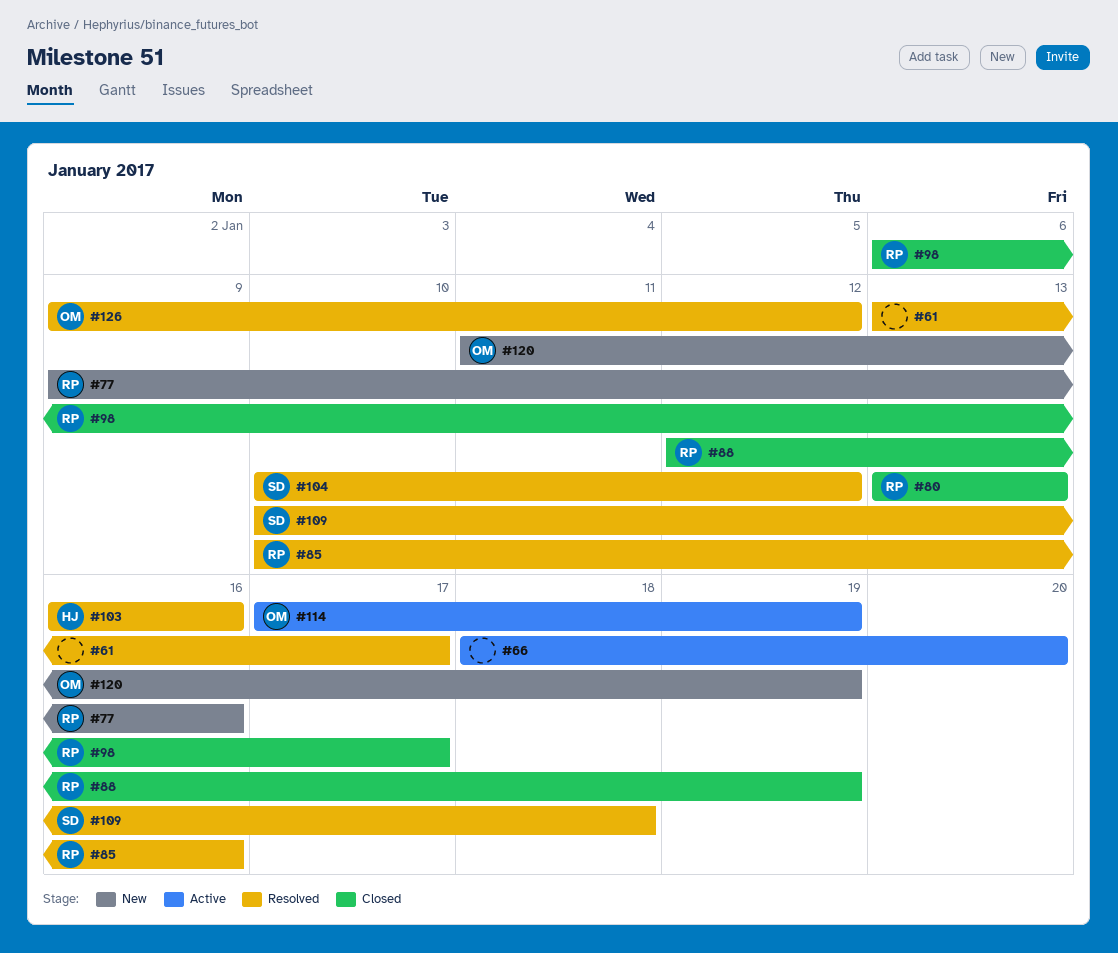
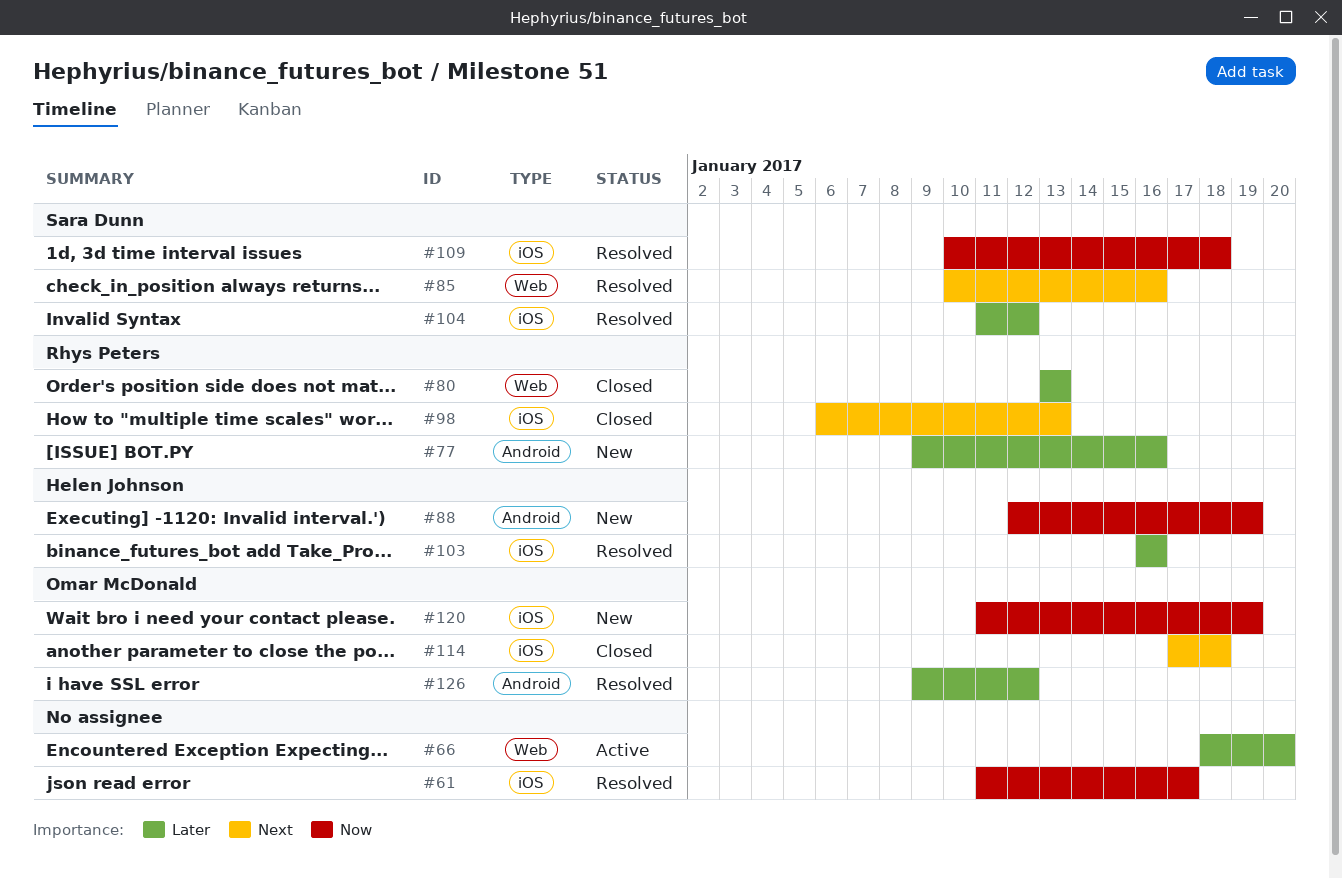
#61, start: Jan 13 -> Jan 11
#85, owner: Rhys Peters -> Sara Dunn
#88, status: Closed -> New
#88, owner: Rhys Peters -> Helen Johnson
#98, due: Jan 17 -> Jan 13
#104, start: Jan 10 -> Jan 11
#114, status: Active -> Closed
#114, due: Jan 19 -> Jan 18

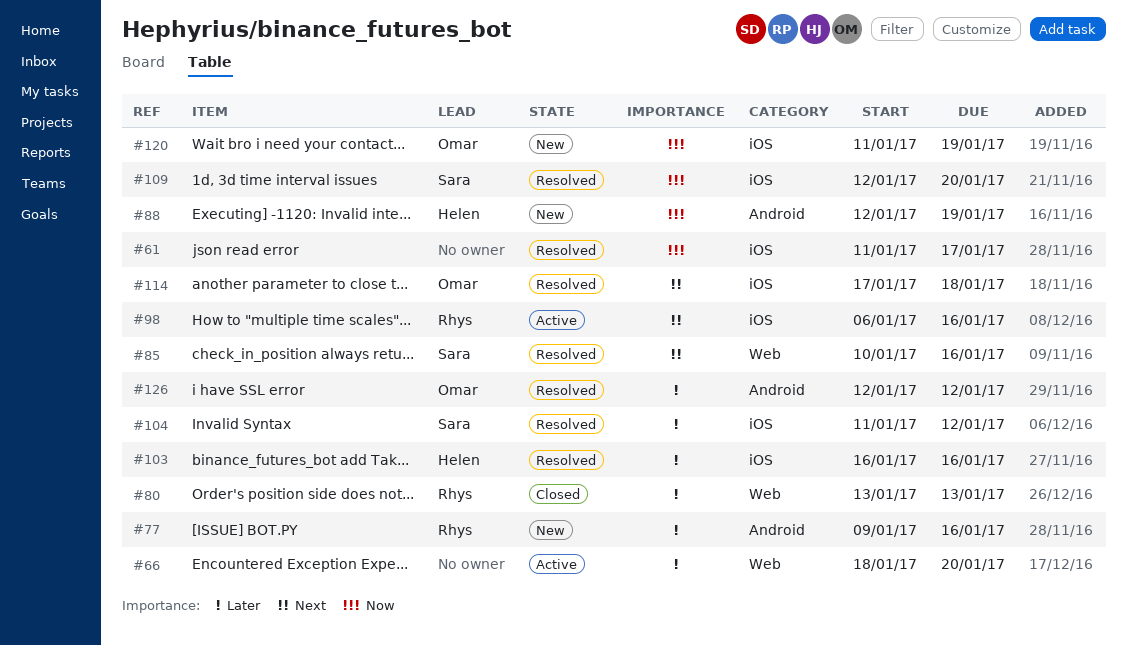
#98, status: Closed -> Active
#98, due: Jan 13 -> Jan 16
#109, start: Jan 10 -> Jan 12
#109, due: Jan 18 -> Jan 20
#114, status: Closed -> Resolved
#126, start: Jan 9 -> Jan 12

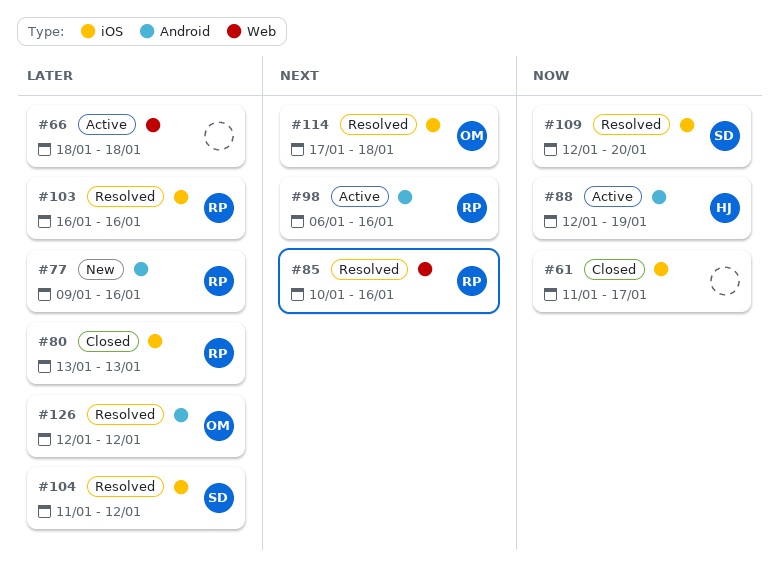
#61, status: Resolved -> Closed
#66, due: Jan 20 -> Jan 18
#80, label: Web -> iOS
#85, owner: Sara -> Rhys
#88, status: New -> Active
#98, label: iOS -> Android
#103, owner: Helen -> Rhys
#120: present -> none

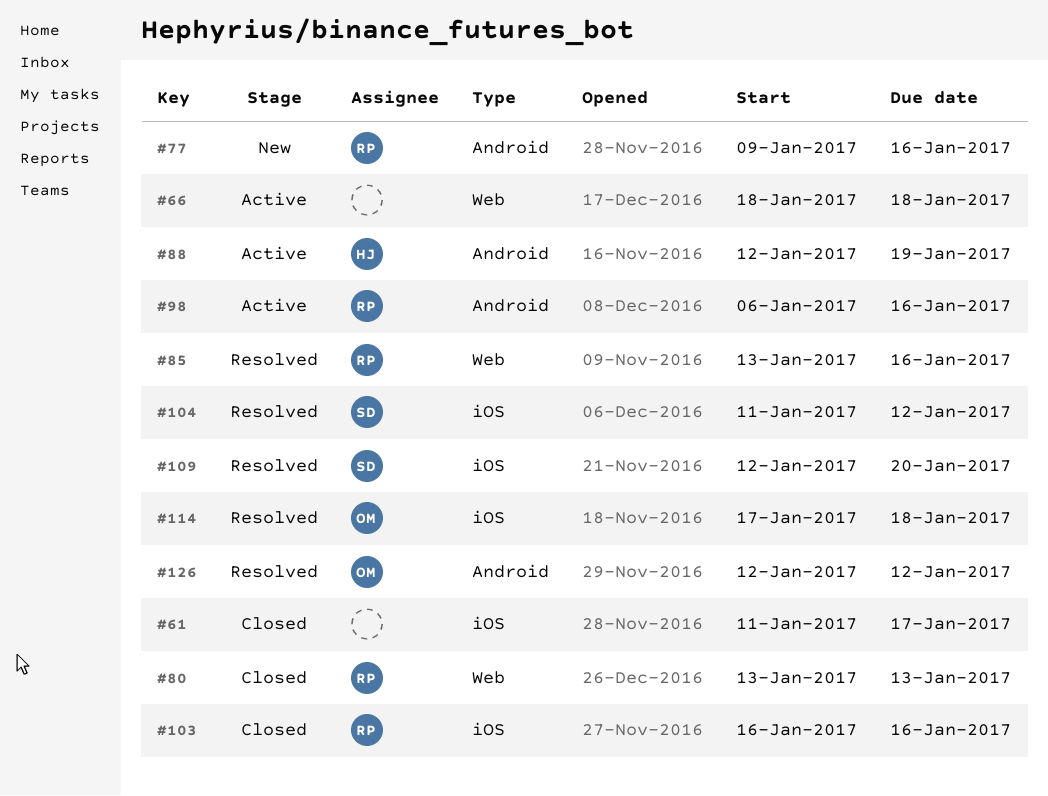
#80, label: iOS -> Web
#85, start: Jan 10 -> Jan 13
#103, status: Resolved -> Closed

